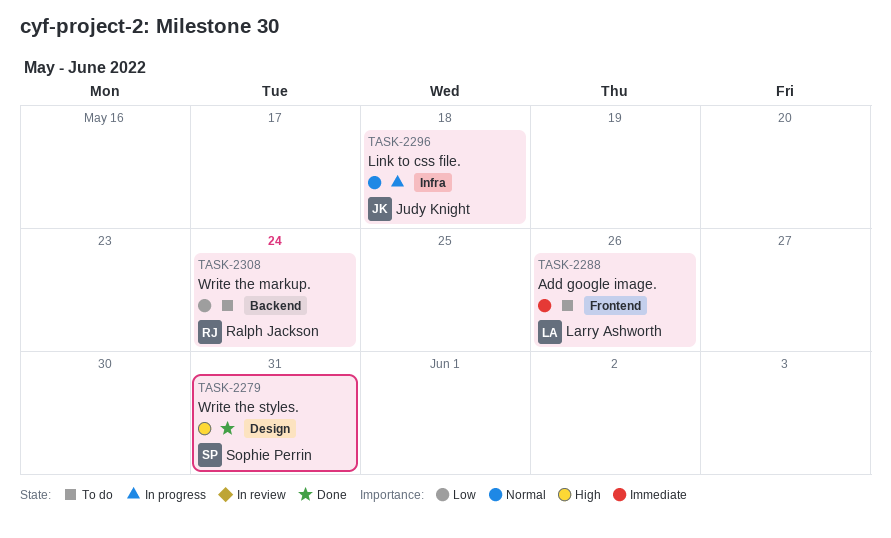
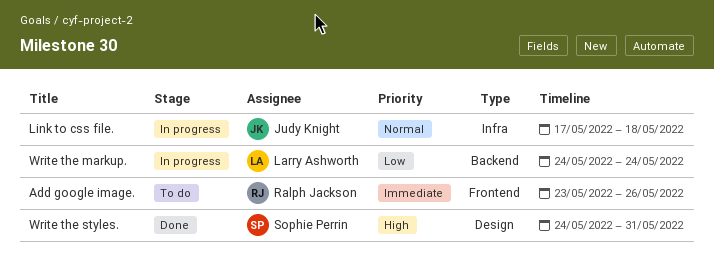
Add google image., owner: Larry Ashworth -> Ralph Jackson
Write the markup., status: To do -> In progress
Write the markup., owner: Ralph Jackson -> Larry Ashworth

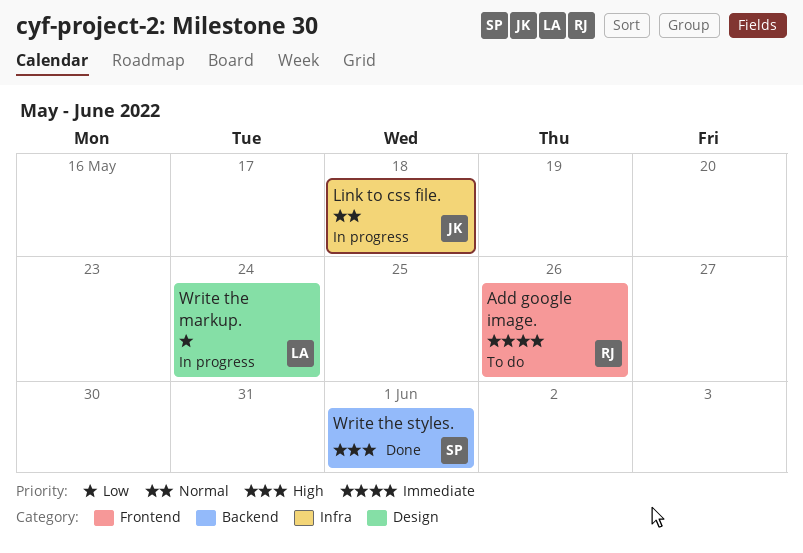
Write the markup., label: Backend -> Design
Write the styles., label: Design -> Backend
Write the styles., due: May 31 -> Jun 1

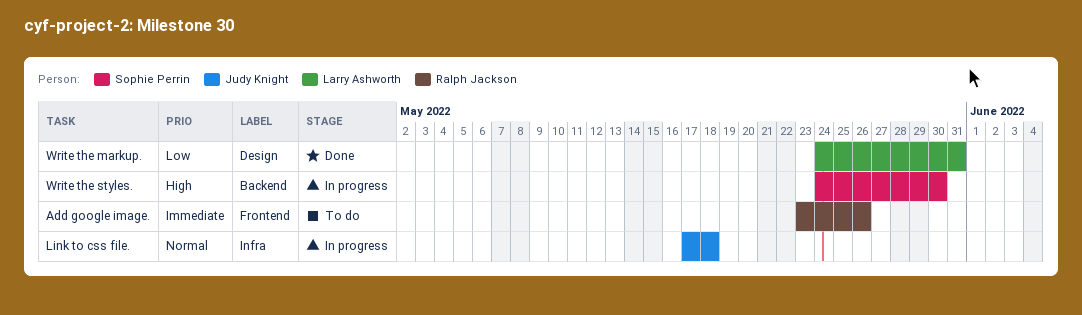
Write the markup., status: In progress -> Done
Write the markup., due: May 24 -> May 31
Write the styles., status: Done -> In progress
Write the styles., due: Jun 1 -> May 30

